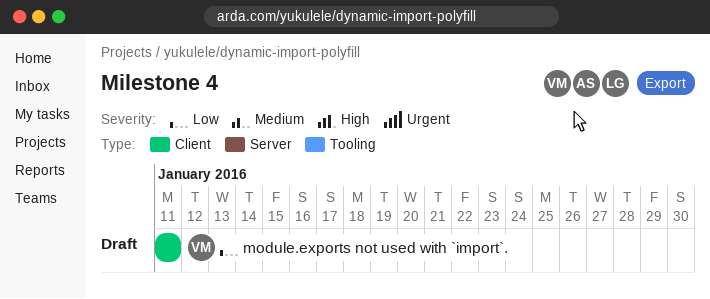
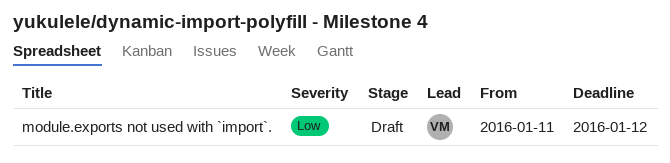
module.exports not used with `import`., due: Jan 11 -> Jan 12

